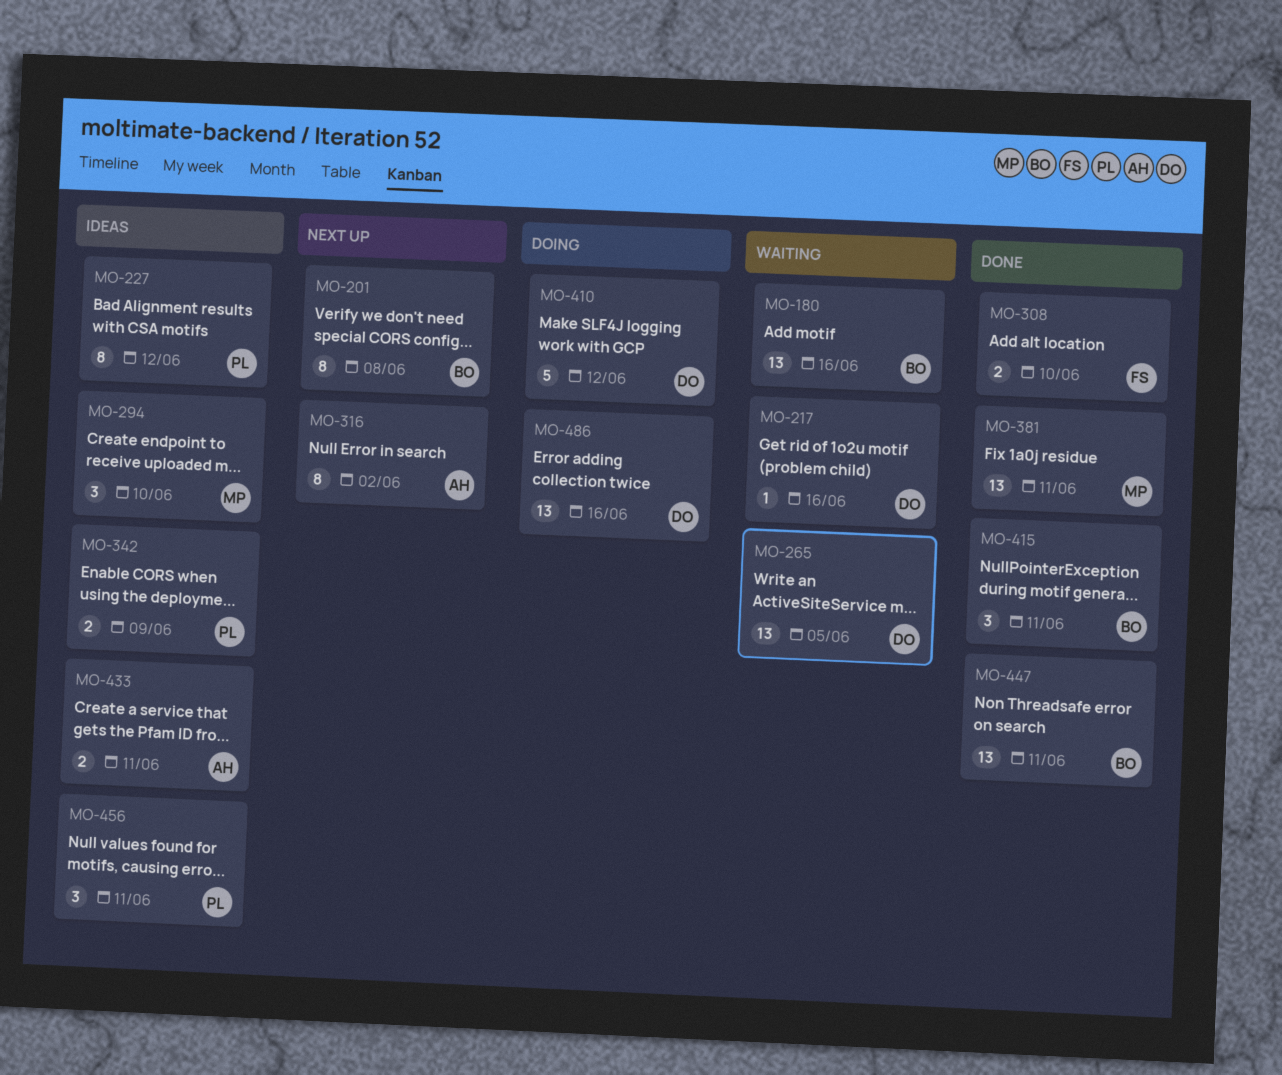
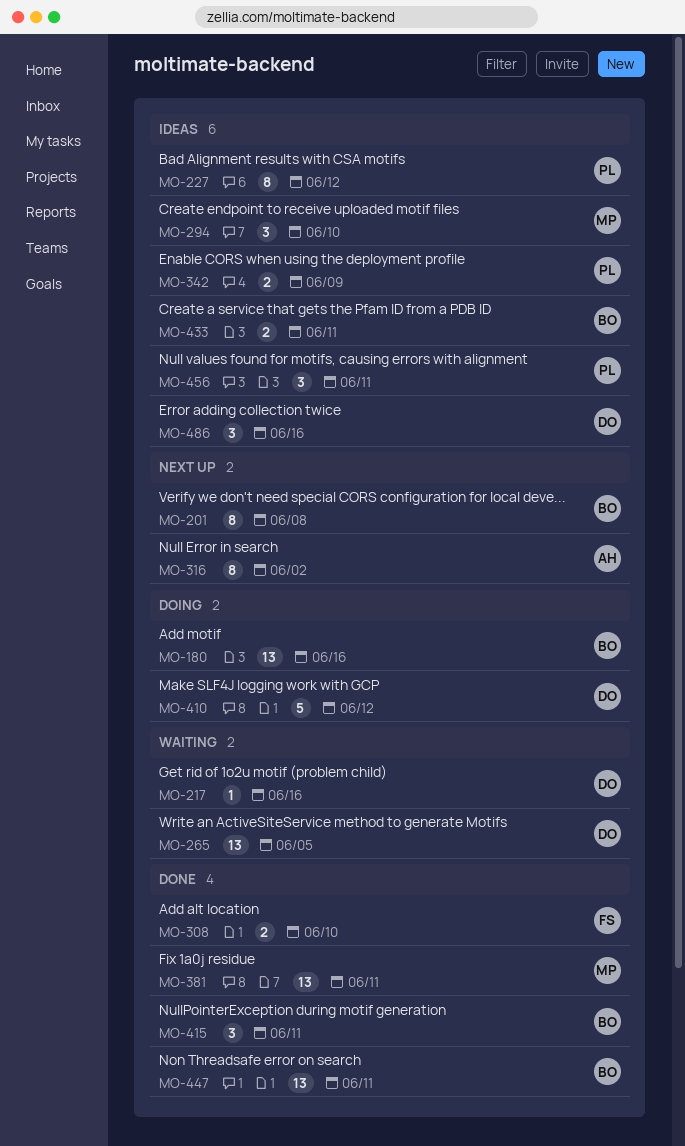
MO-180, status: Waiting -> Doing
MO-433, owner: AH -> BO
MO-486, status: Doing -> Ideas
MO-486, estimate: 13 -> 3

